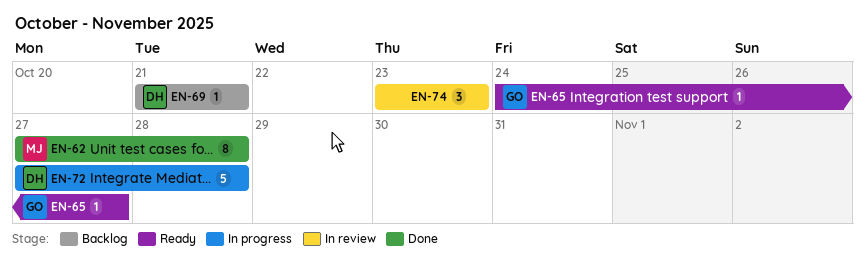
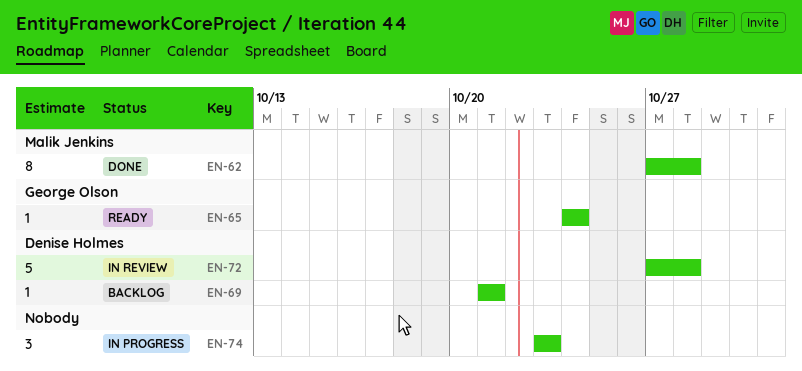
EN-65, due: Oct 27 -> Oct 24
EN-72, status: In progress -> In review
EN-74, status: In review -> In progress

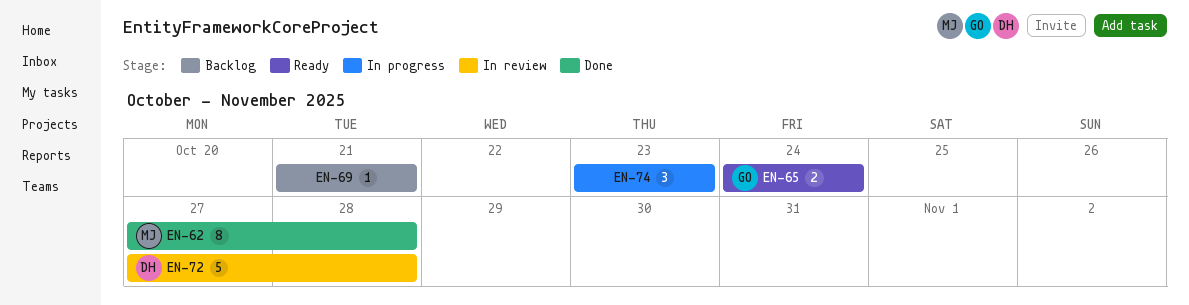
EN-65, estimate: 1 -> 2
EN-69, owner: Denise Holmes -> none

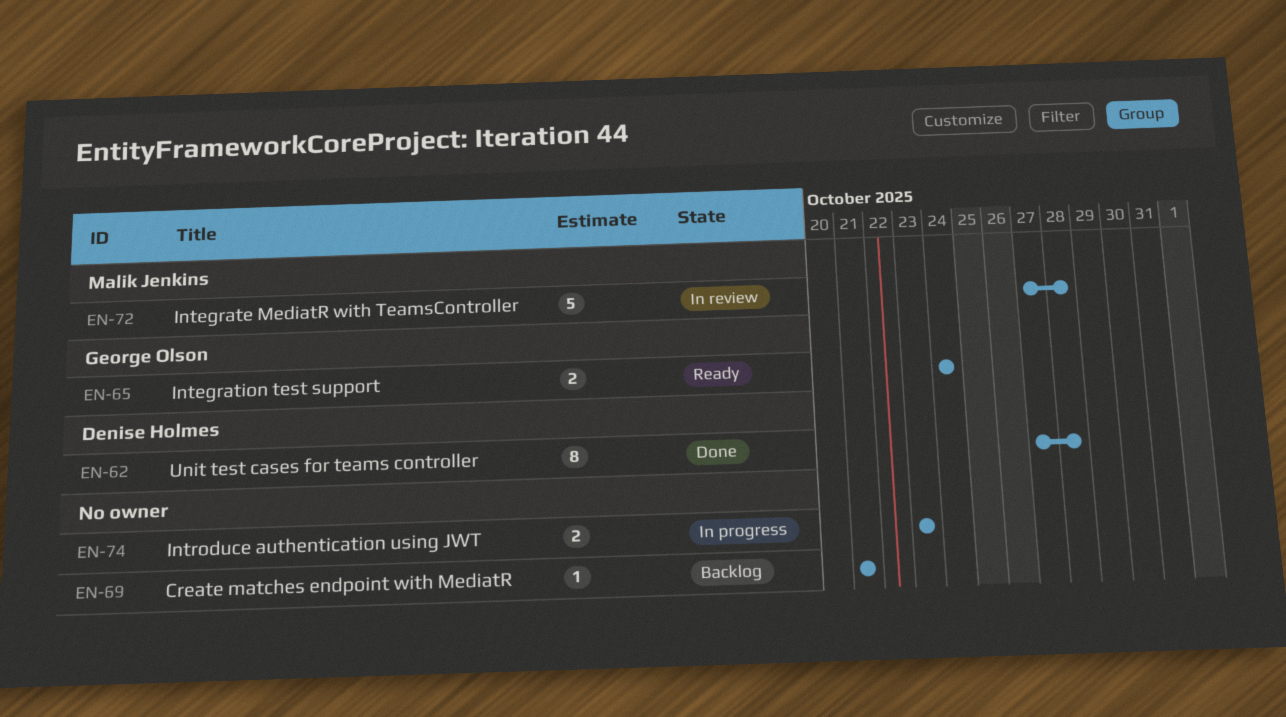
EN-62, owner: Malik Jenkins -> Denise Holmes
EN-72, owner: Denise Holmes -> Malik Jenkins
EN-74, estimate: 3 -> 2

